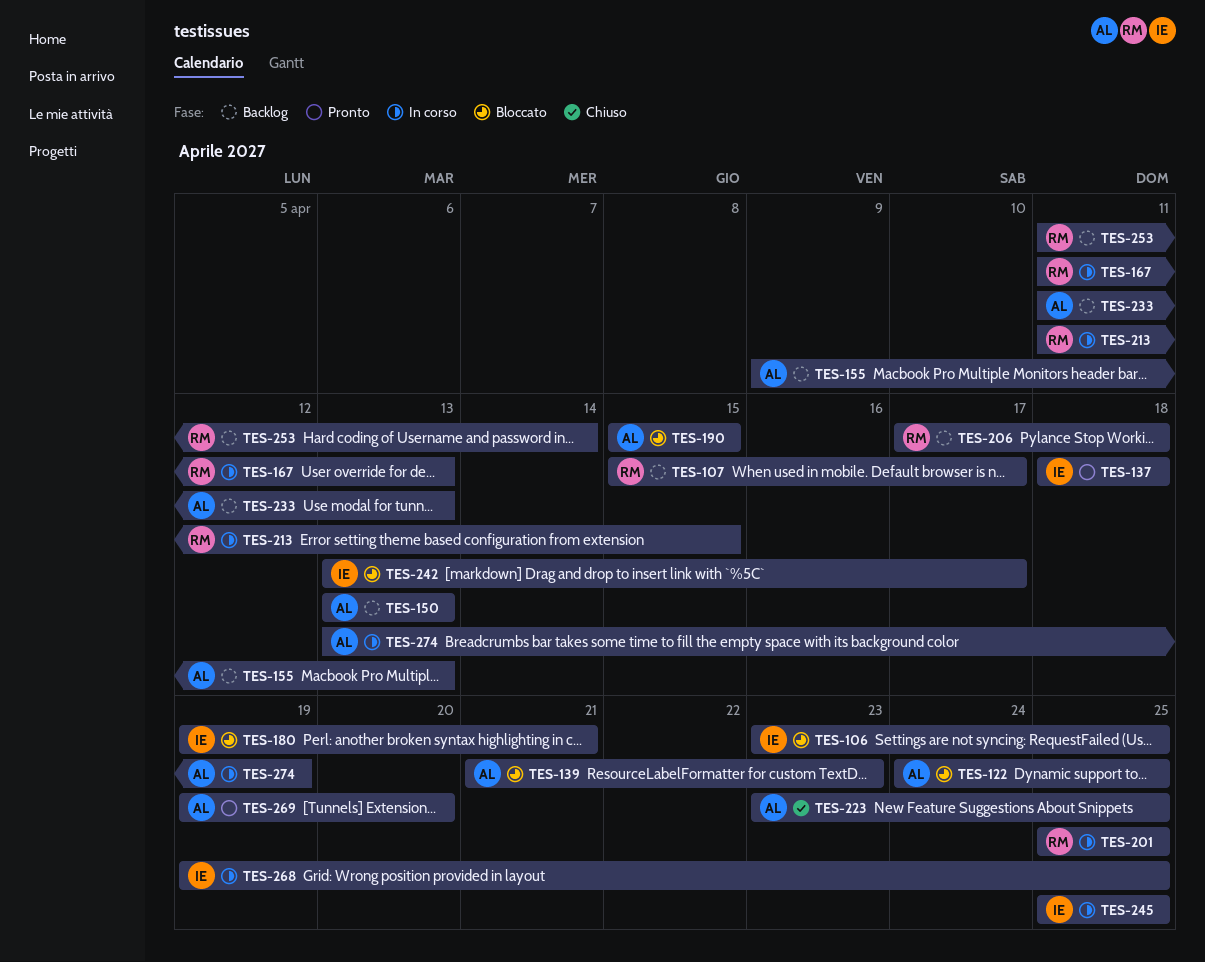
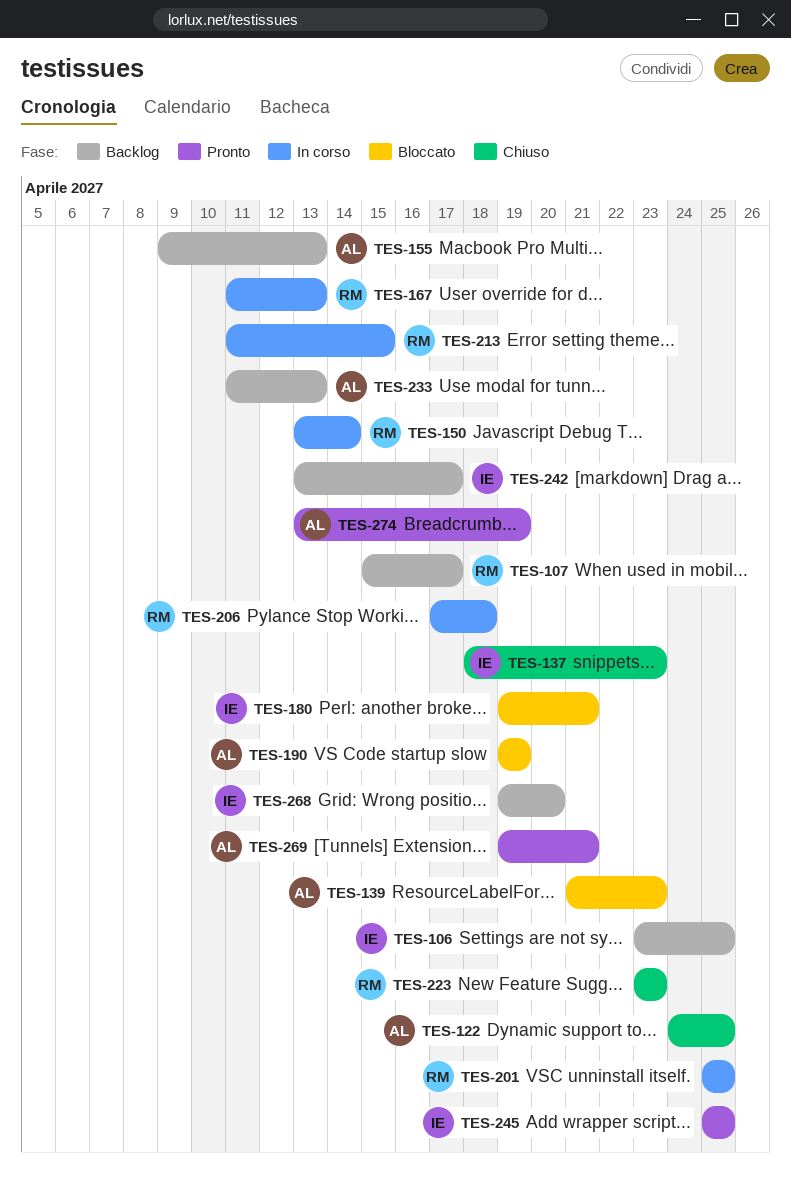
TES-106, status: Bloccato -> Backlog
TES-122, status: Bloccato -> Chiuso
TES-137, status: Pronto -> Chiuso
TES-137, due: Apr 18 -> Apr 23
TES-150, status: Backlog -> In corso
TES-150, owner: AL -> RM
TES-150, due: Apr 13 -> Apr 14
TES-190, start: Apr 15 -> Apr 19
TES-190, due: Apr 15 -> Apr 19
TES-206, status: Backlog -> In corso
TES-223, owner: AL -> RM
TES-223, due: Apr 25 -> Apr 23
TES-242, status: Bloccato -> Backlog
TES-245, status: In corso -> Pronto
TES-253: present -> none
TES-268, status: In corso -> Backlog
TES-268, due: Apr 25 -> Apr 20
TES-269, due: Apr 20 -> Apr 21
TES-274, status: In corso -> Pronto

